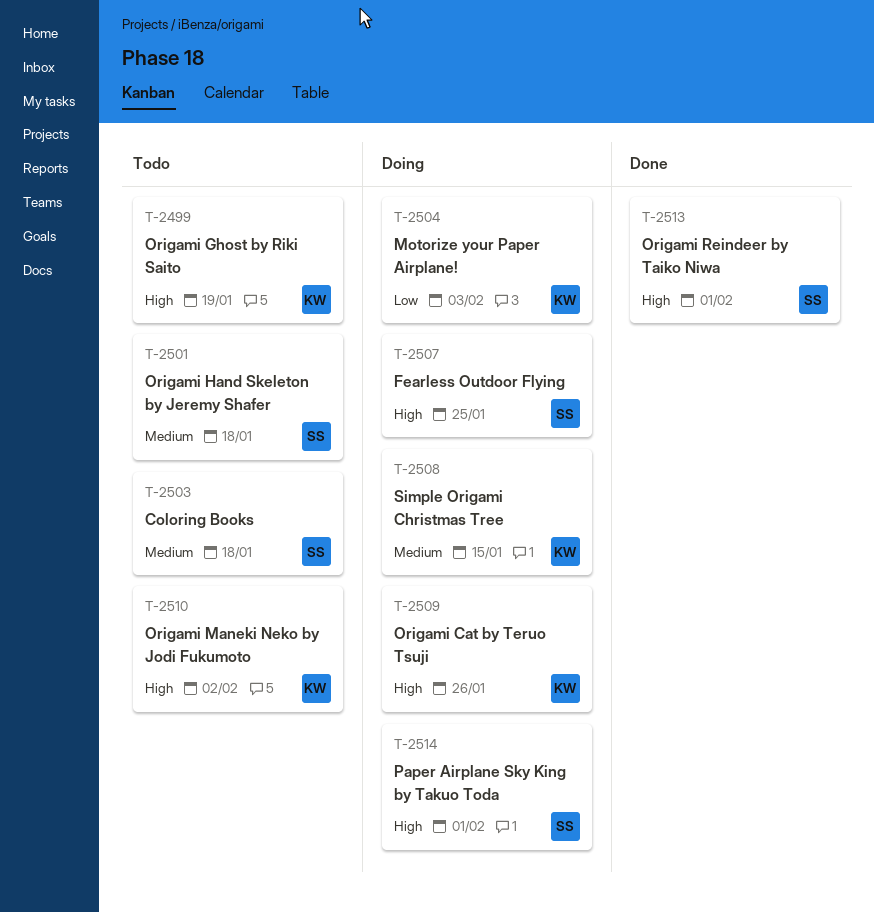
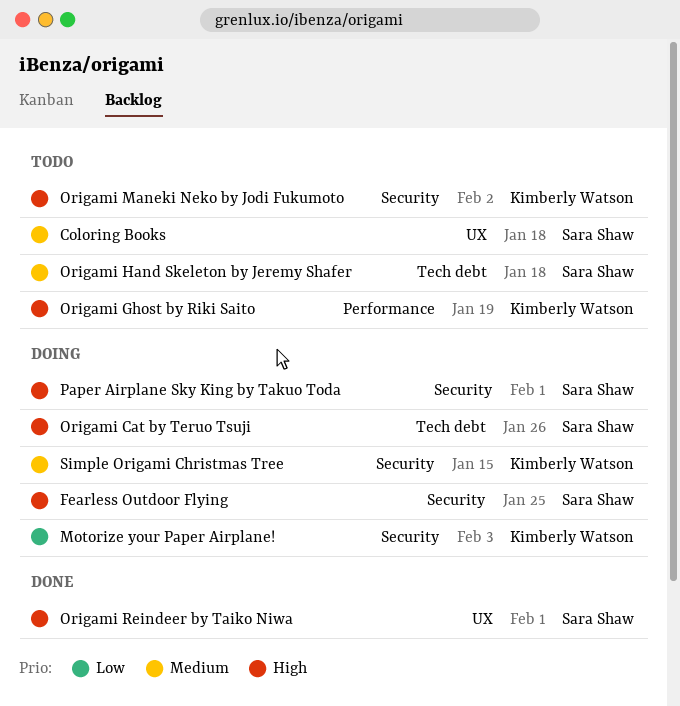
Origami Cat by Teruo Tsuji, owner: Kimberly Watson -> Sara Shaw

